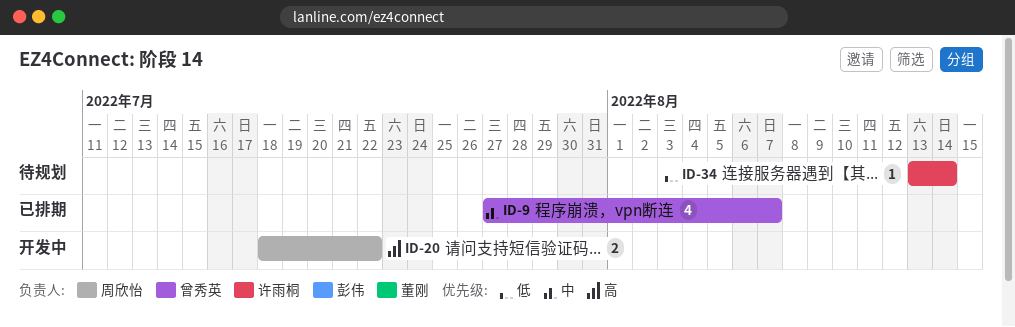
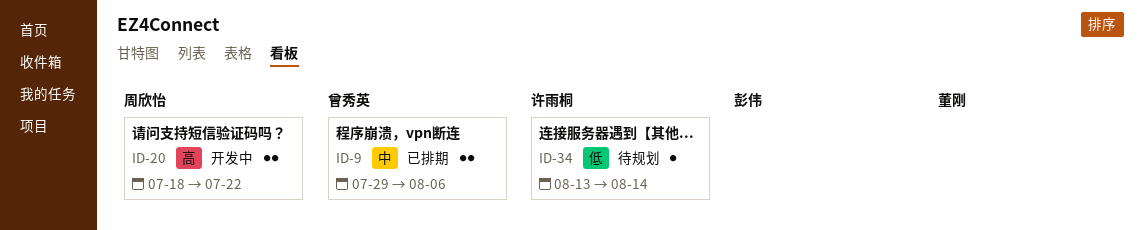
ID-9, estimate: 4 -> 2
ID-9, start: Jul 27 -> Jul 29
ID-9, due: Aug 7 -> Aug 6

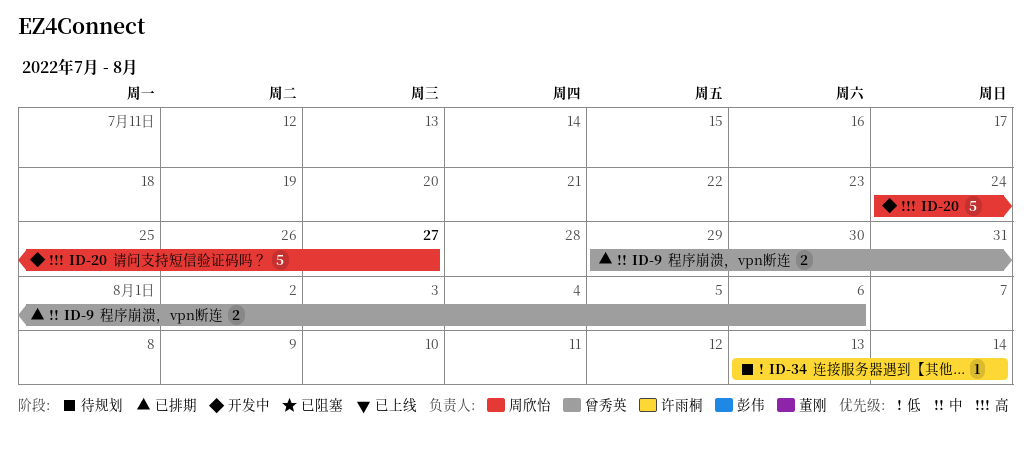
ID-20, estimate: 2 -> 5
ID-20, start: Jul 18 -> Jul 24
ID-20, due: Jul 22 -> Jul 27

